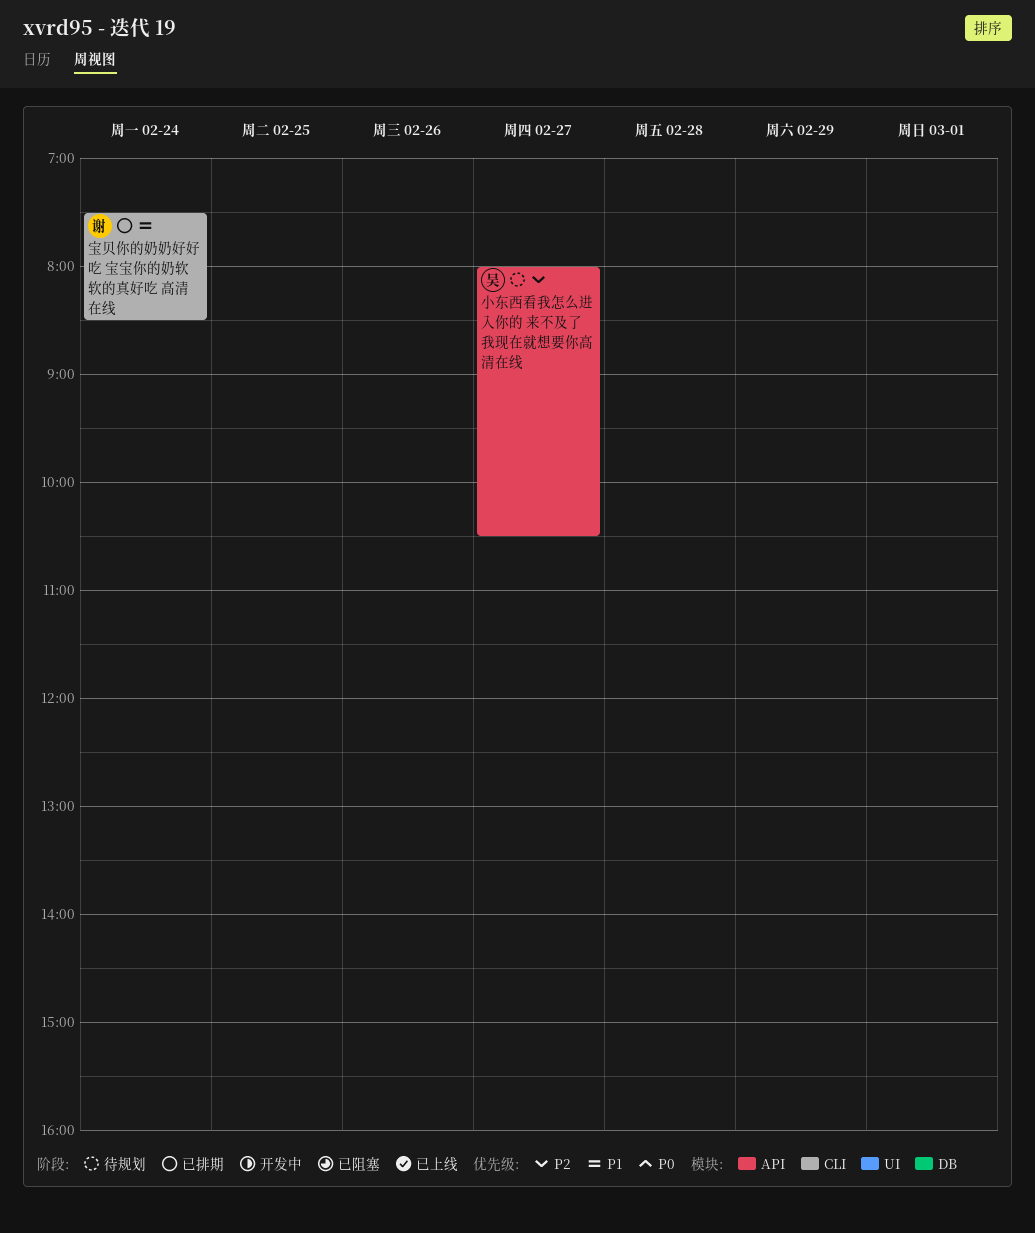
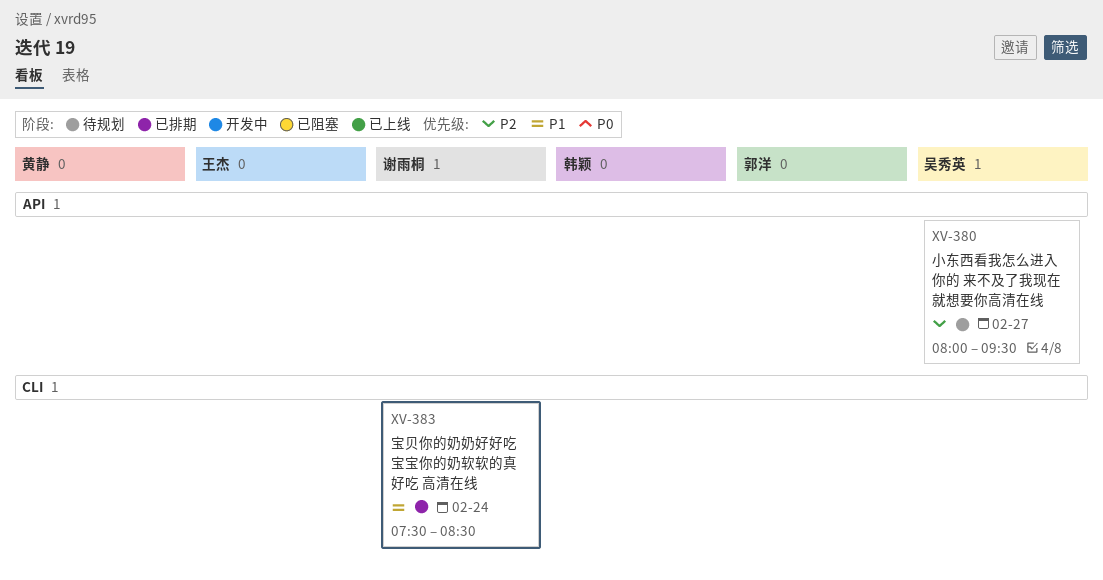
小东西看我怎么进入你的 来不及了我现在就想要你高清在线, ends: 10:30 -> 09:30

